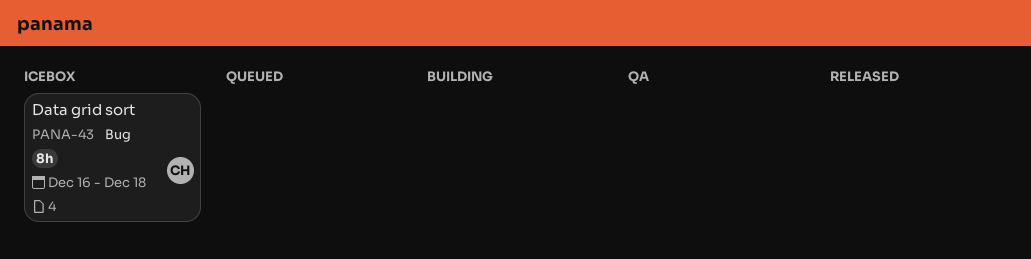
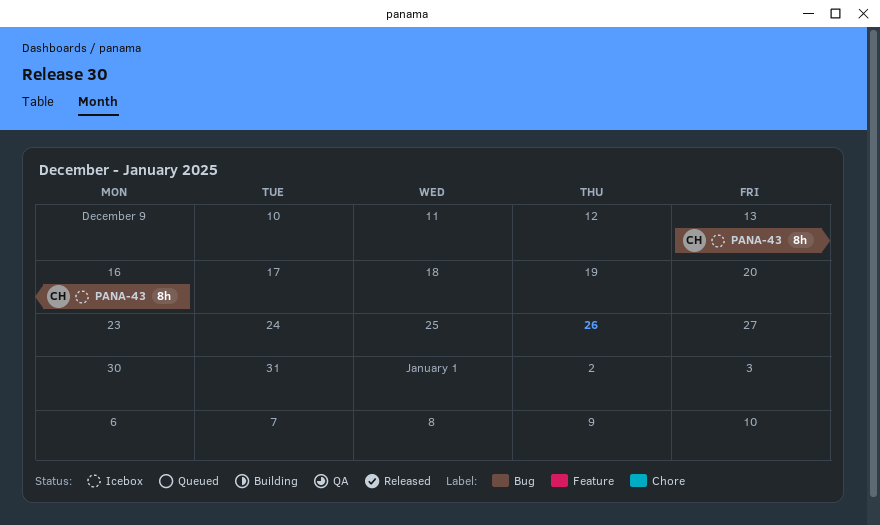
PANA-43, start: Dec 16 -> Dec 13
PANA-43, due: Dec 18 -> Dec 16

